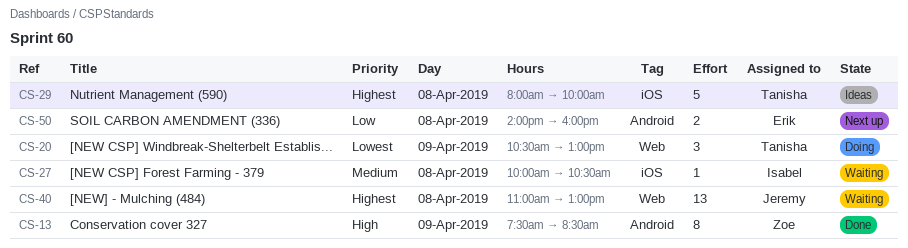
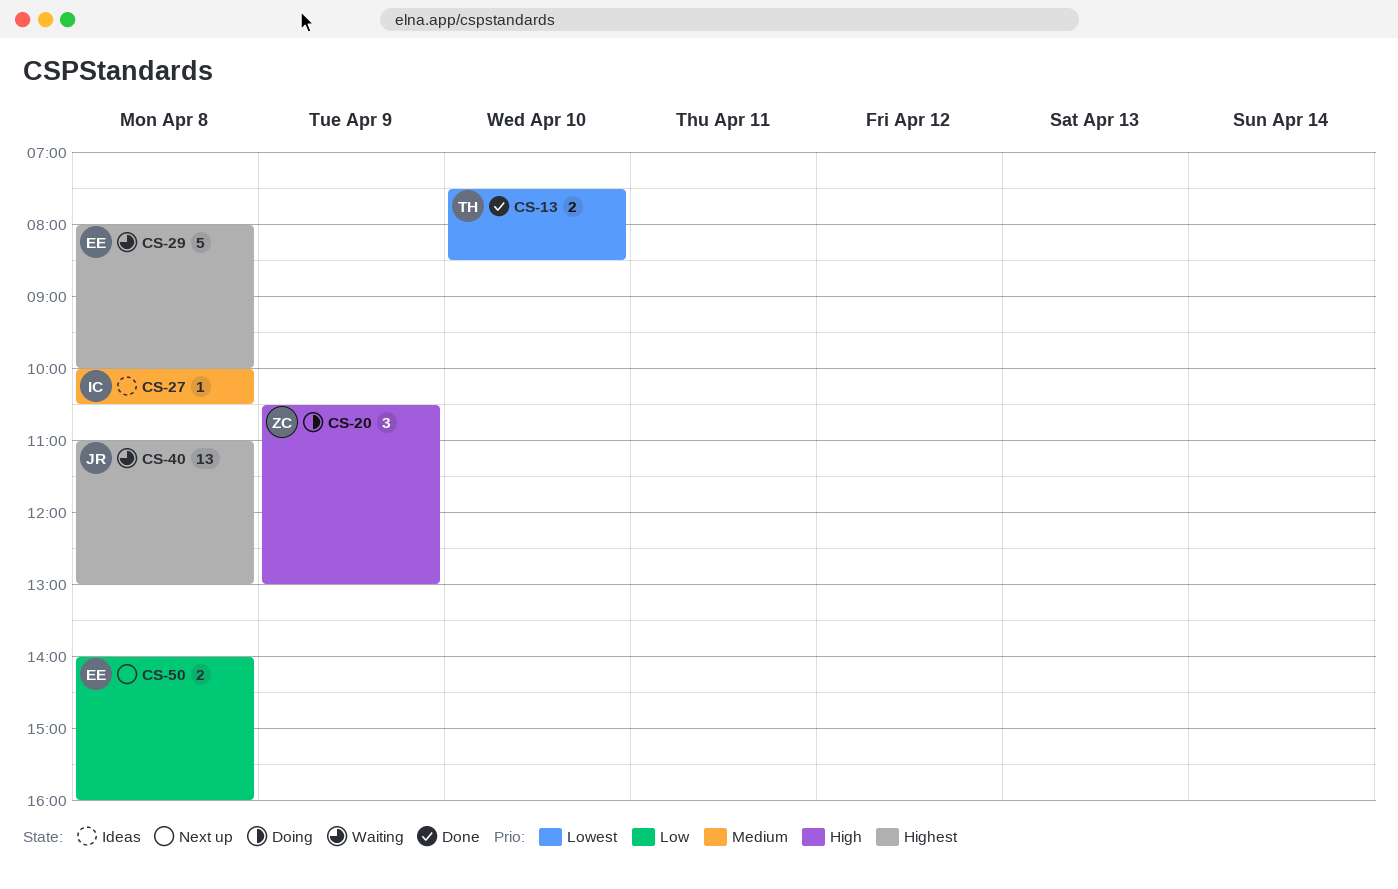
CS-13, owner: Zoe -> Tanisha
CS-13, priority: High -> Lowest
CS-13, estimate: 8 -> 2
CS-13, day: Apr 9 -> Apr 10
CS-20, owner: Tanisha -> Zoe
CS-20, priority: Lowest -> High
CS-27, status: Waiting -> Ideas
CS-29, status: Ideas -> Waiting
CS-29, owner: Tanisha -> Erik

